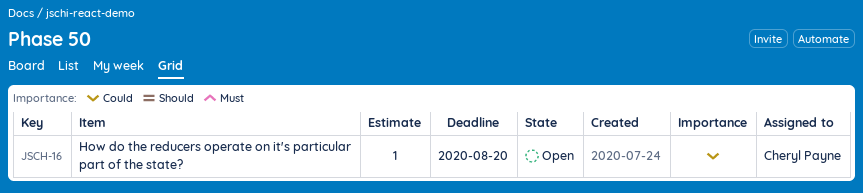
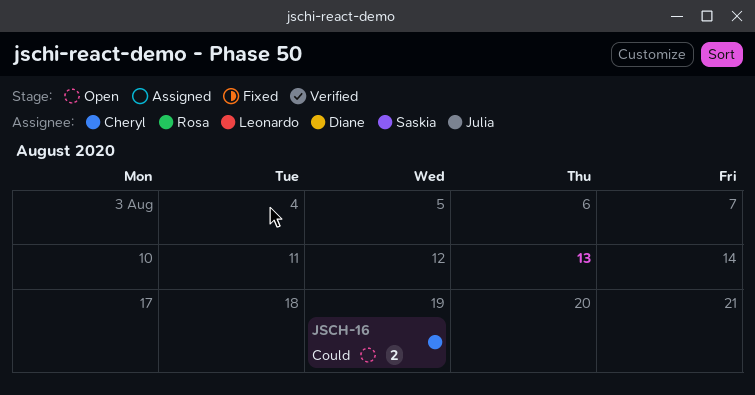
JSCH-16, estimate: 1 -> 2
JSCH-16, due: Aug 20 -> Aug 19

